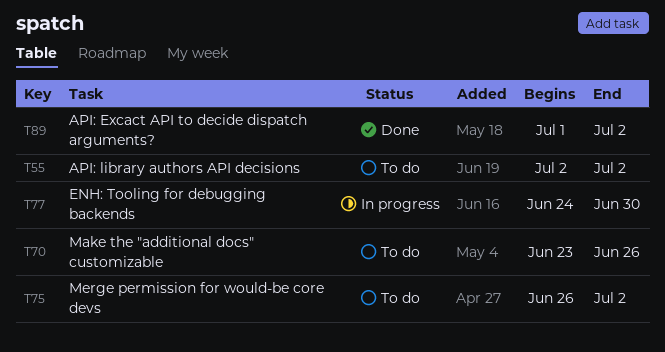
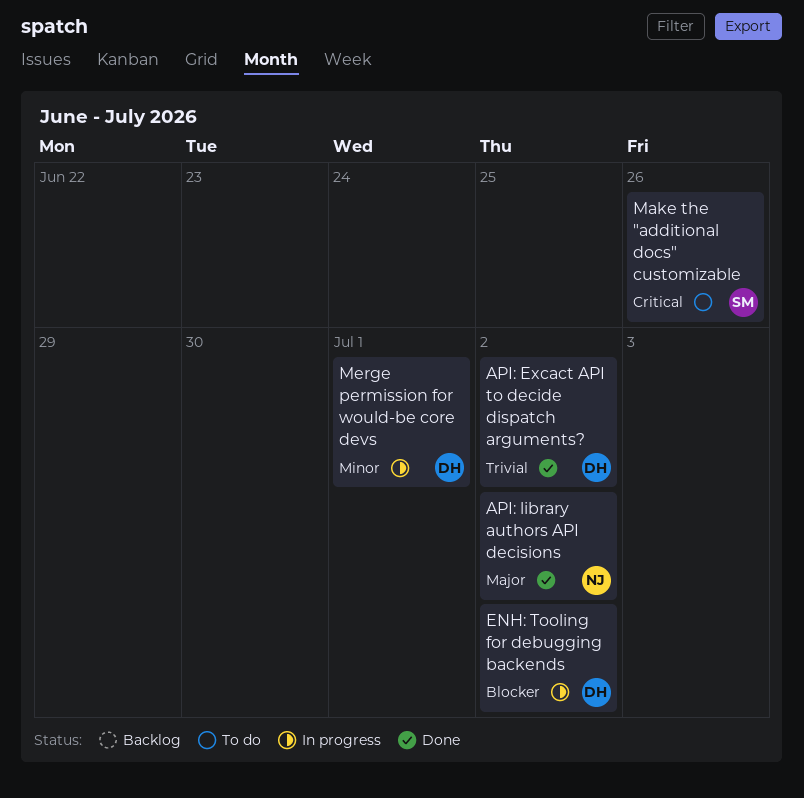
API: library authors API decisions, status: To do -> Done
ENH: Tooling for debugging backends, due: Jun 30 -> Jul 2
Merge permission for would-be core devs, status: To do -> In progress
Merge permission for would-be core devs, due: Jul 2 -> Jul 1

